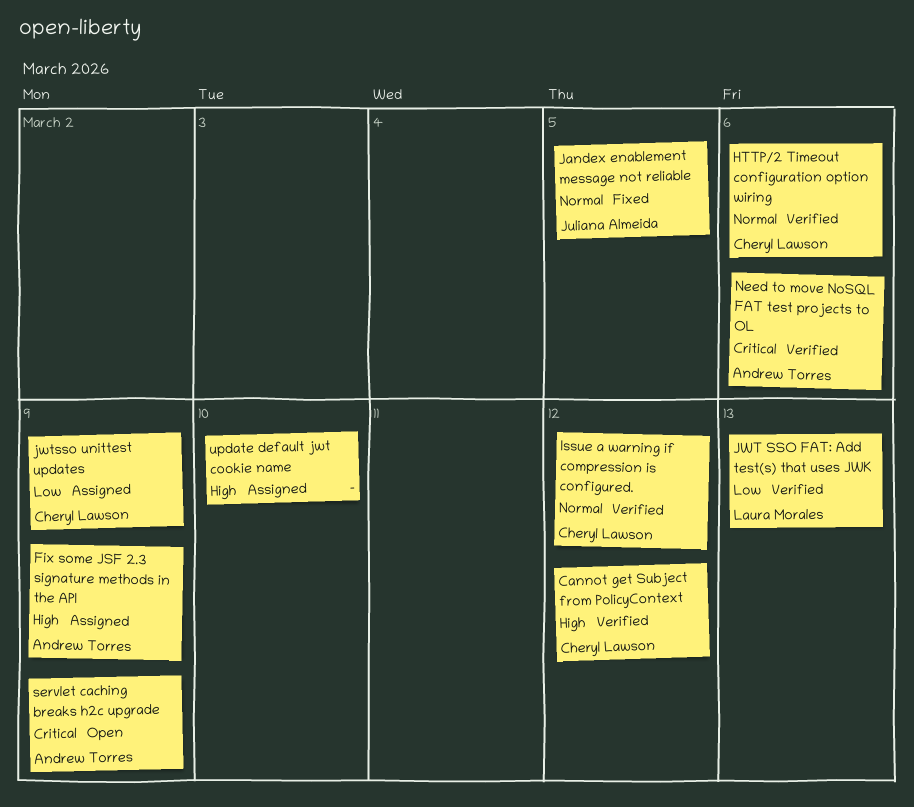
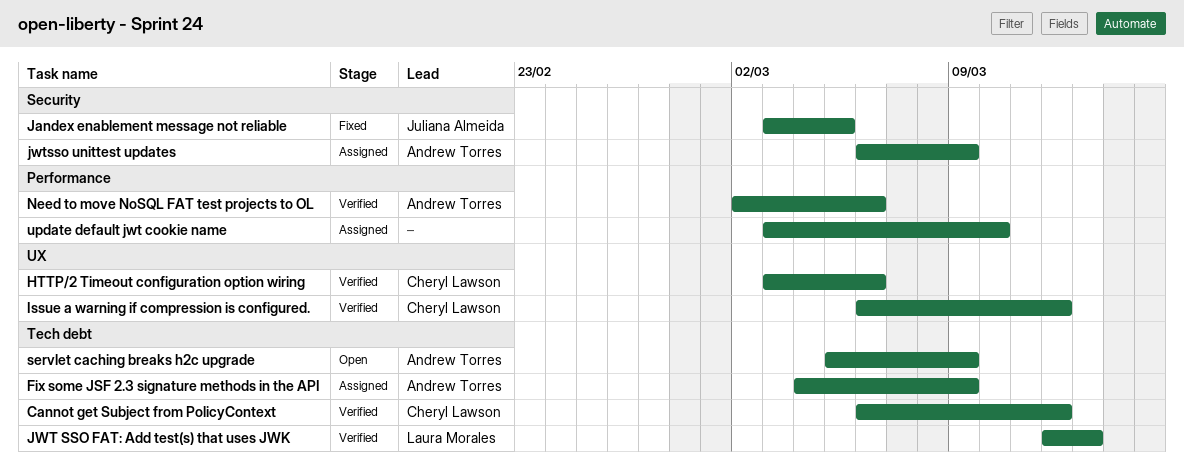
jwtsso unittest updates, owner: Cheryl Lawson -> Andrew Torres

